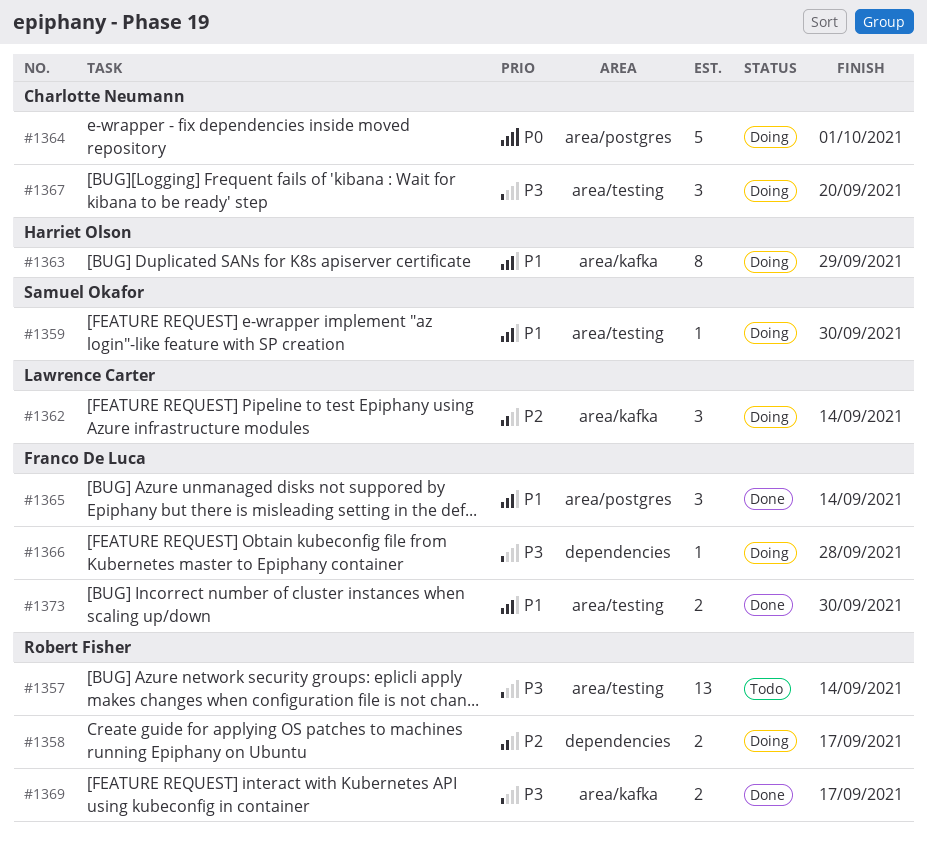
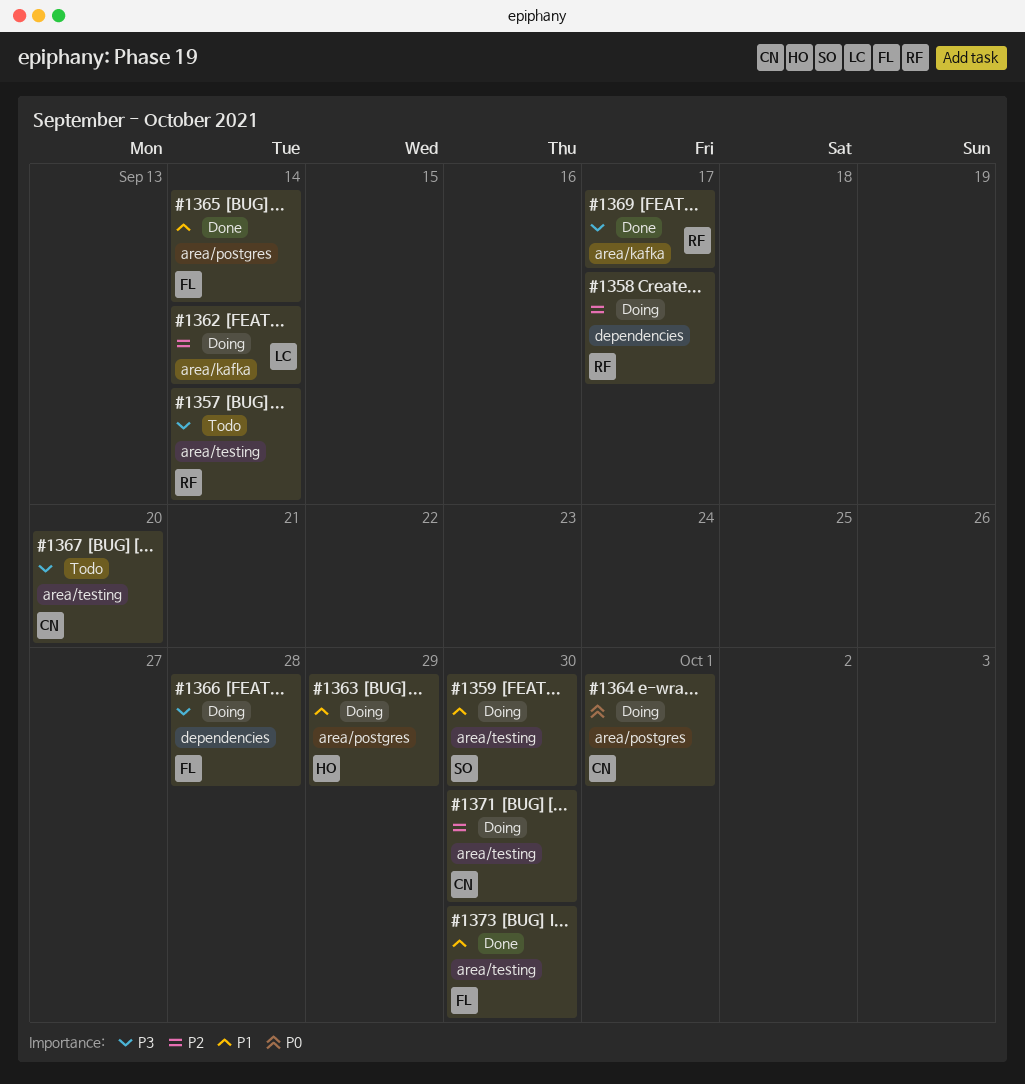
#1363, label: area/kafka -> area/postgres
#1367, status: Doing -> Todo
#1371: none -> present

